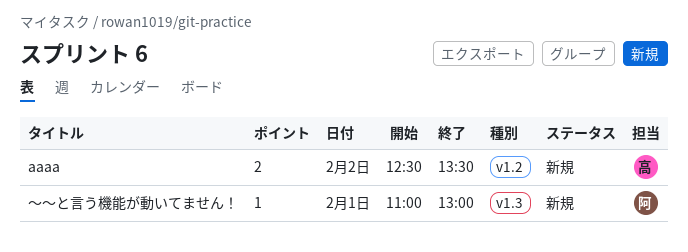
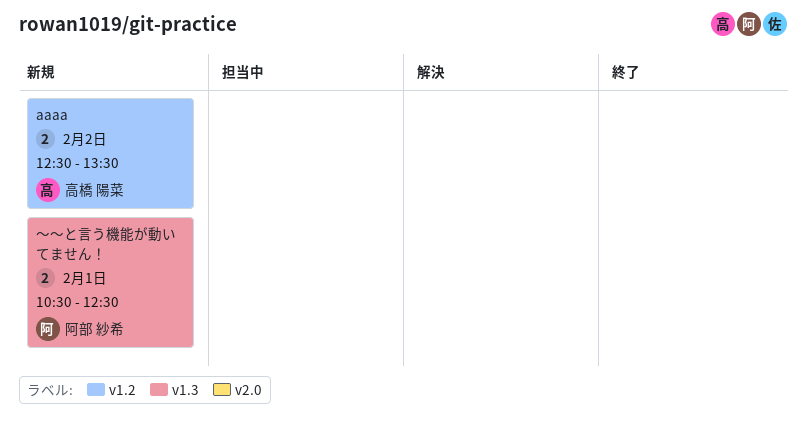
〜〜と言う機能が動いてません！, estimate: 1 -> 2
〜〜と言う機能が動いてません！, begins: 11:00 -> 10:30
〜〜と言う機能が動いてません！, ends: 13:00 -> 12:30

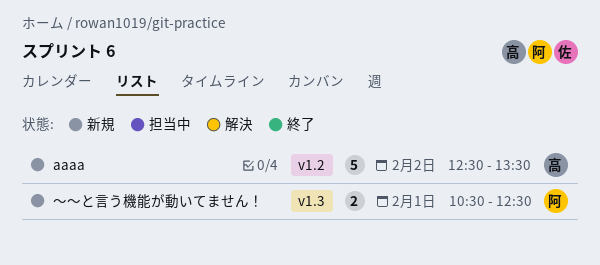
aaaa, estimate: 2 -> 5

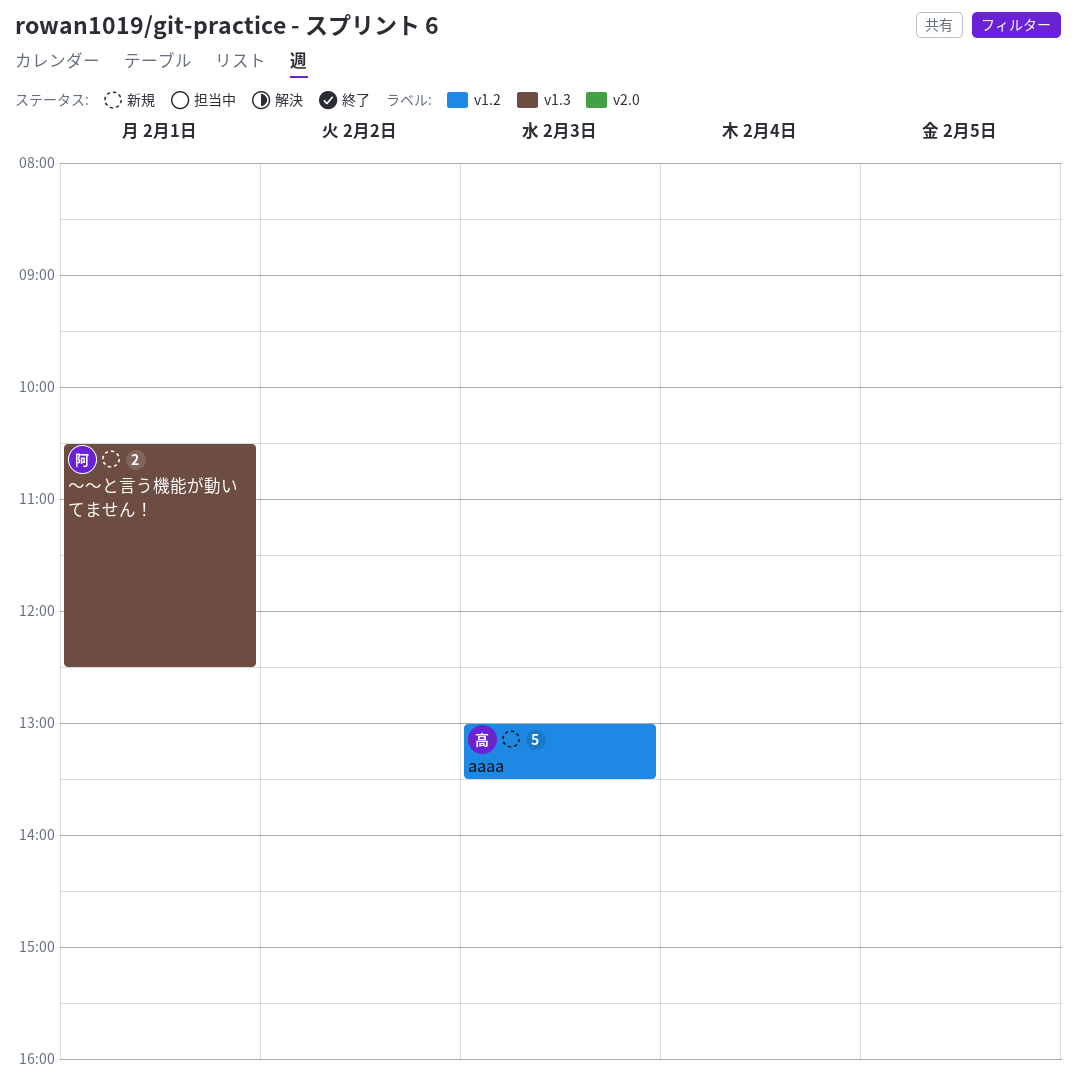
aaaa, day: Feb 2 -> Feb 3
aaaa, begins: 12:30 -> 13:00

